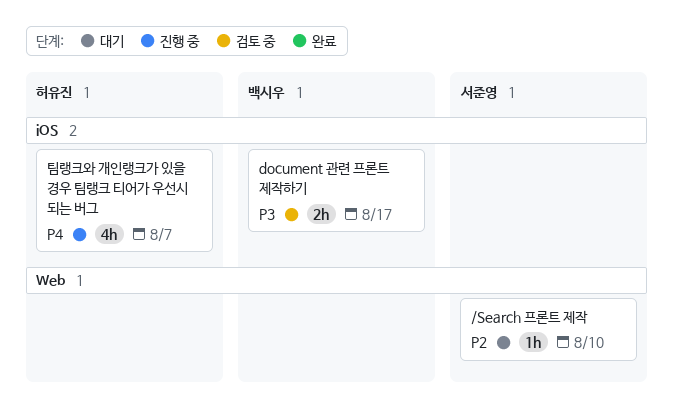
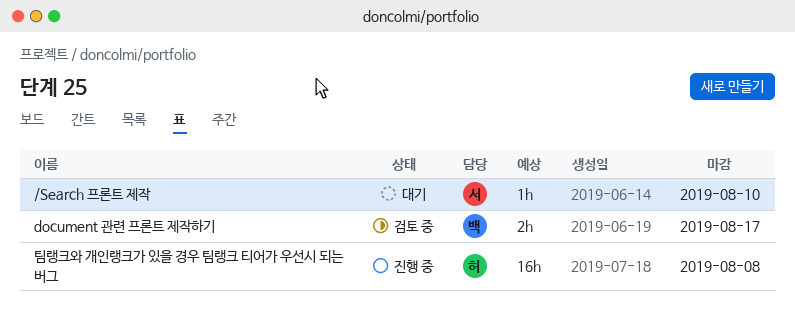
팀랭크와 개인랭크가 있을 경우 팀랭크 티어가 우선시 되는 버그, estimate: 4h -> 16h
팀랭크와 개인랭크가 있을 경우 팀랭크 티어가 우선시 되는 버그, due: Aug 7 -> Aug 8

